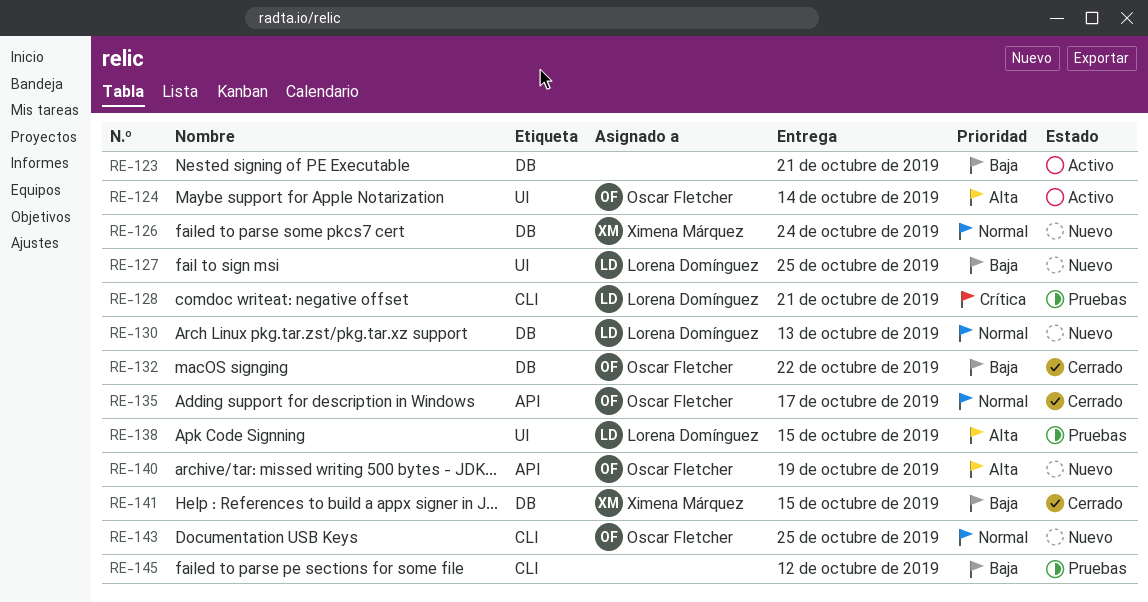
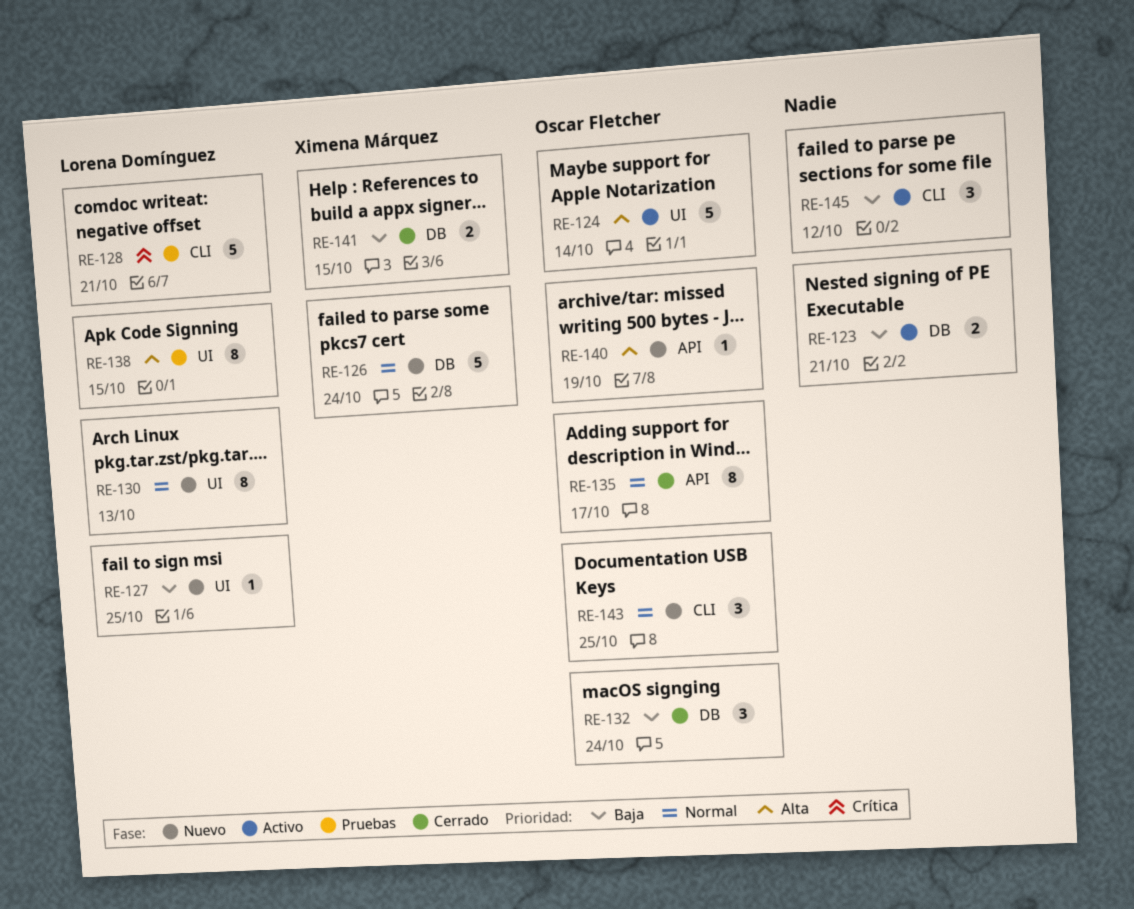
RE-130, label: DB -> UI
RE-132, due: Oct 22 -> Oct 24
RE-145, status: Pruebas -> Activo

